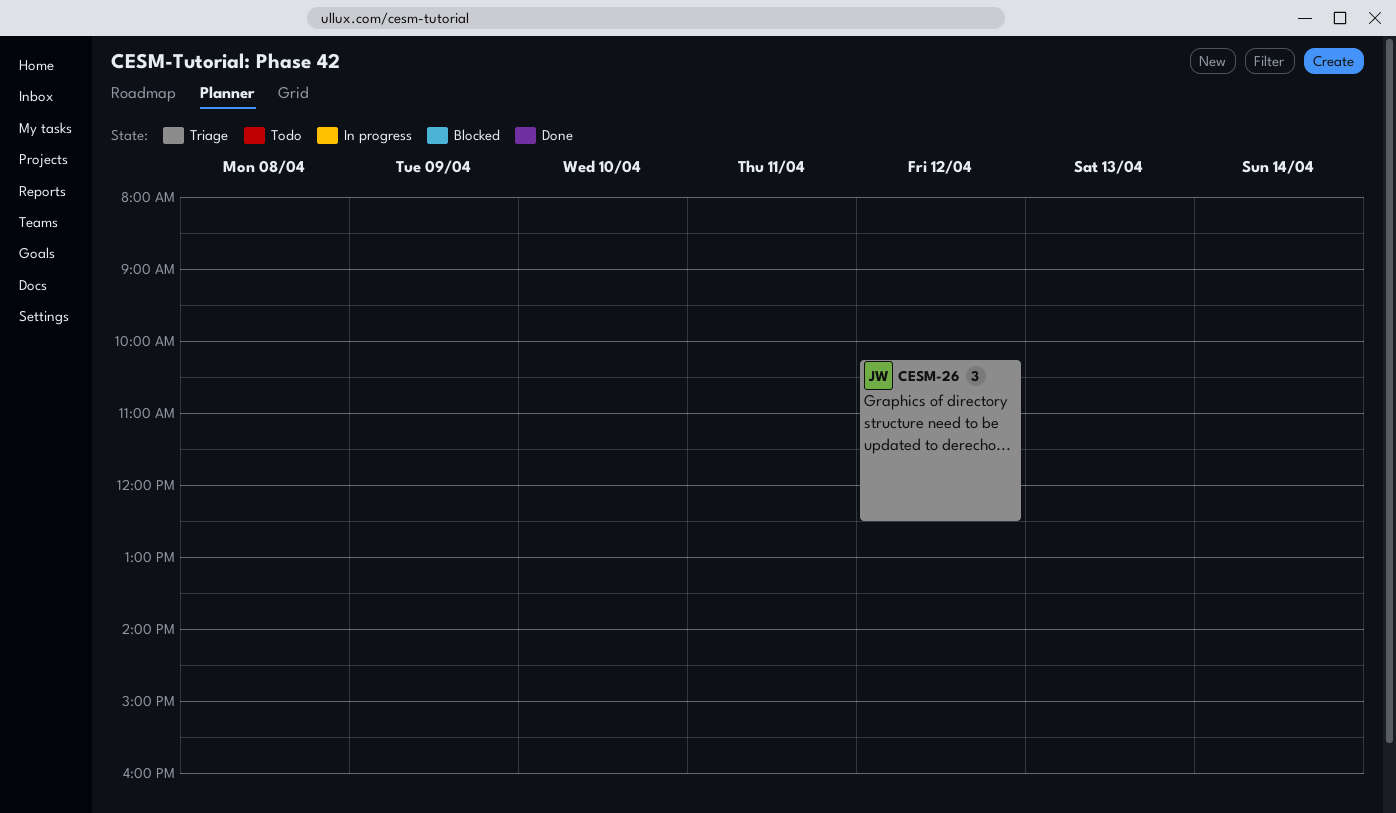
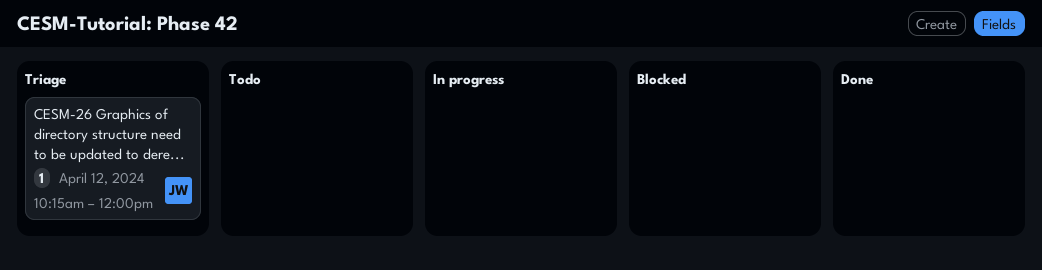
CESM-26, estimate: 3 -> 1
CESM-26, ends: 12:30 -> 12:00

